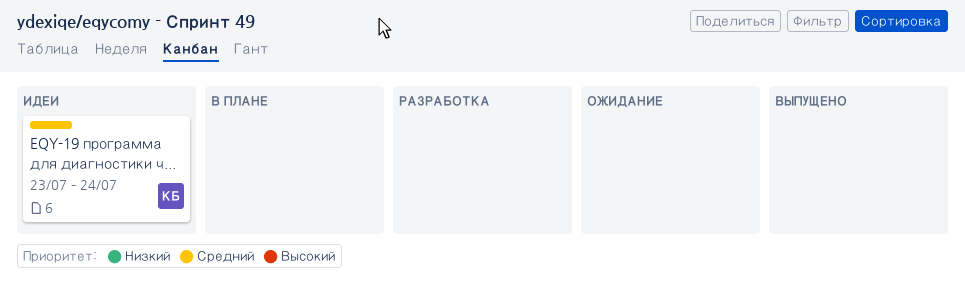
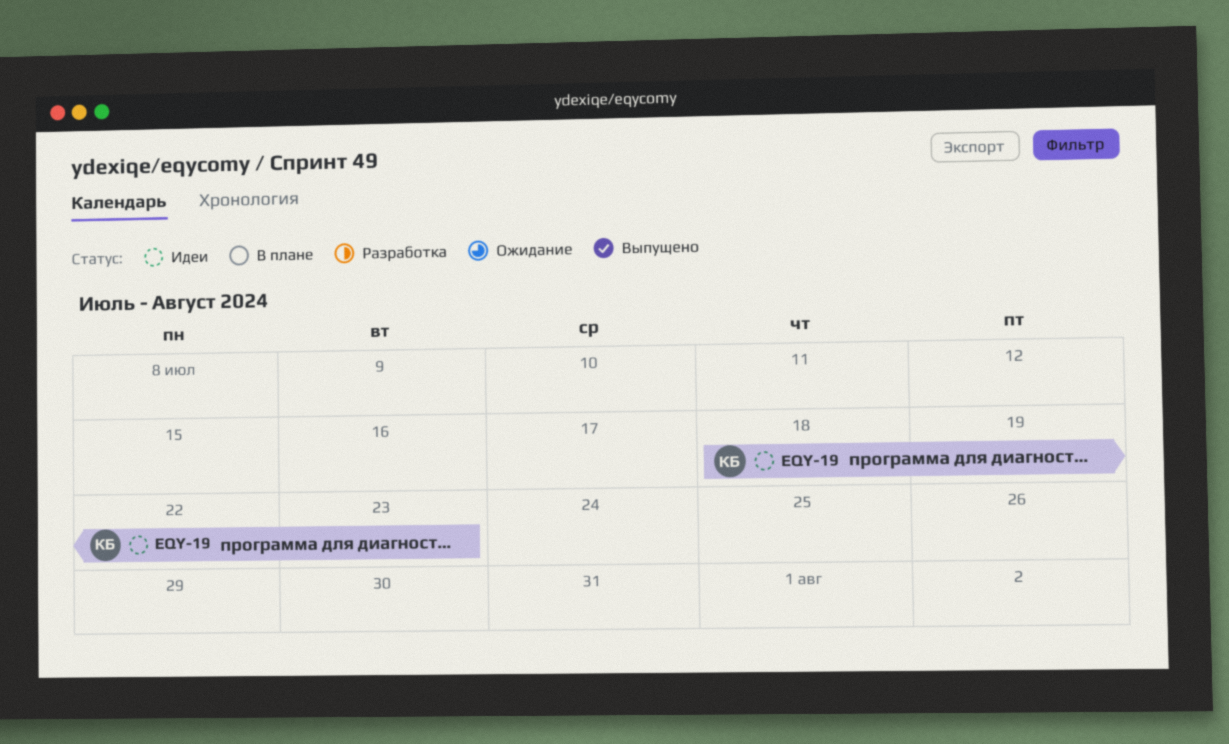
EQY-19, start: Jul 23 -> Jul 18
EQY-19, due: Jul 24 -> Jul 23

